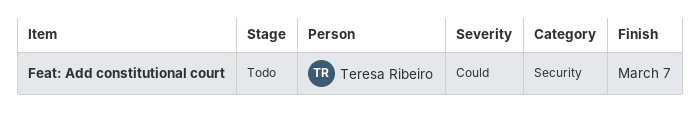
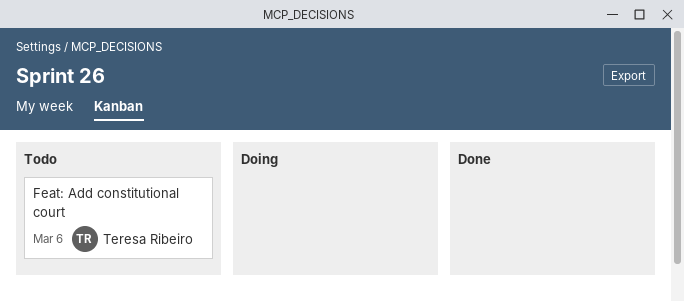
Feat: Add constitutional court, due: Mar 7 -> Mar 6

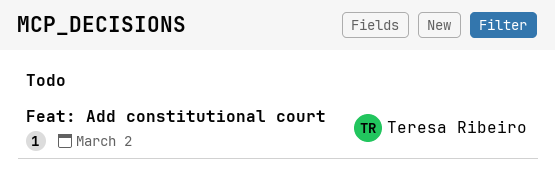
Feat: Add constitutional court, due: Mar 6 -> Mar 2

